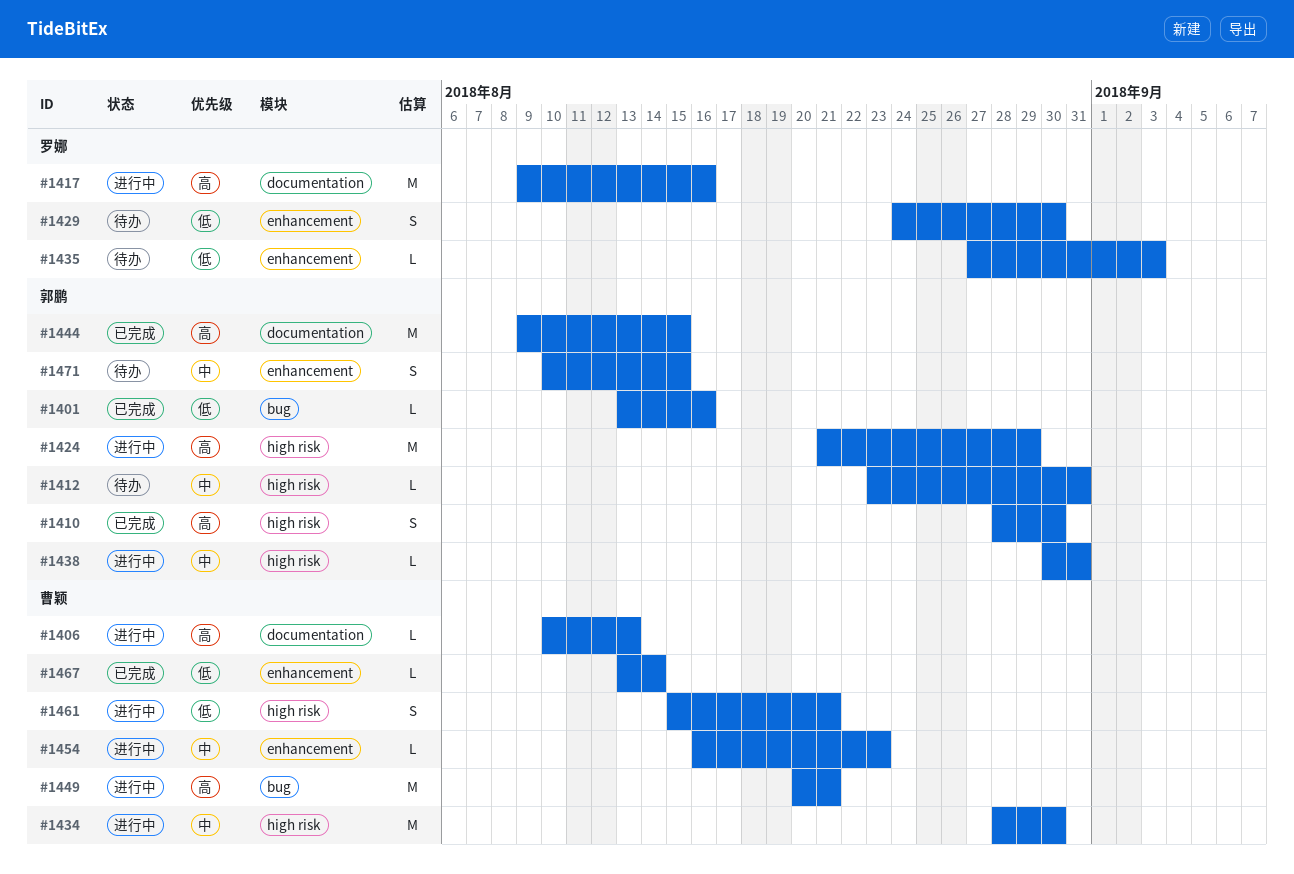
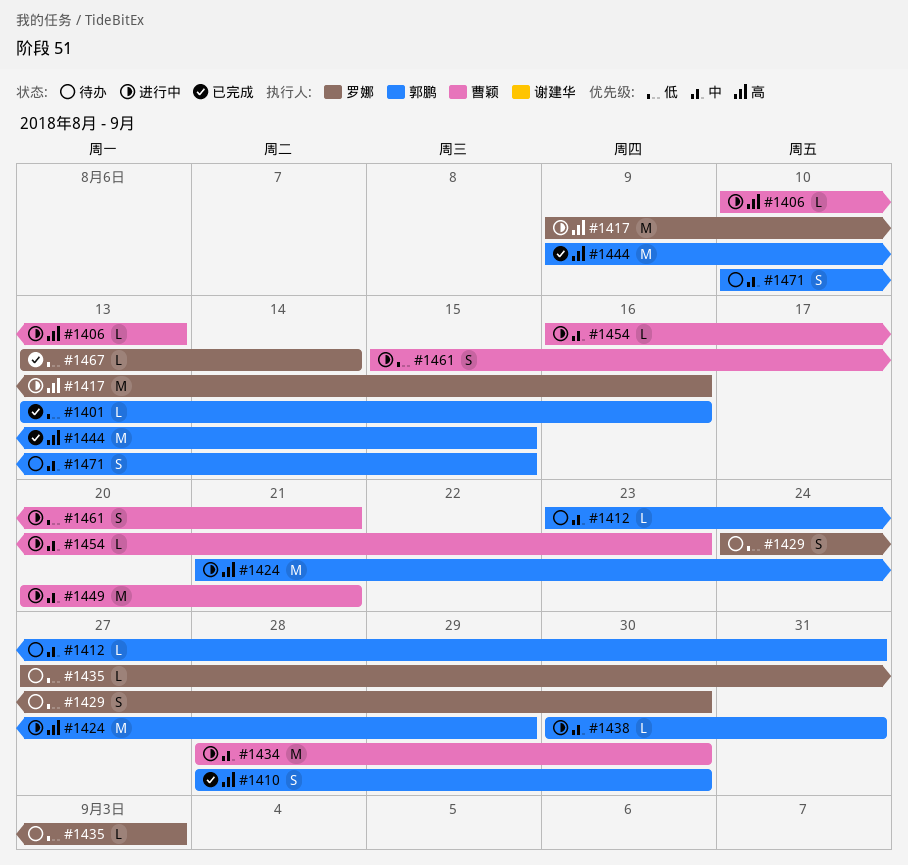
#1449, priority: 高 -> 中
#1467, owner: 曹颖 -> 罗娜

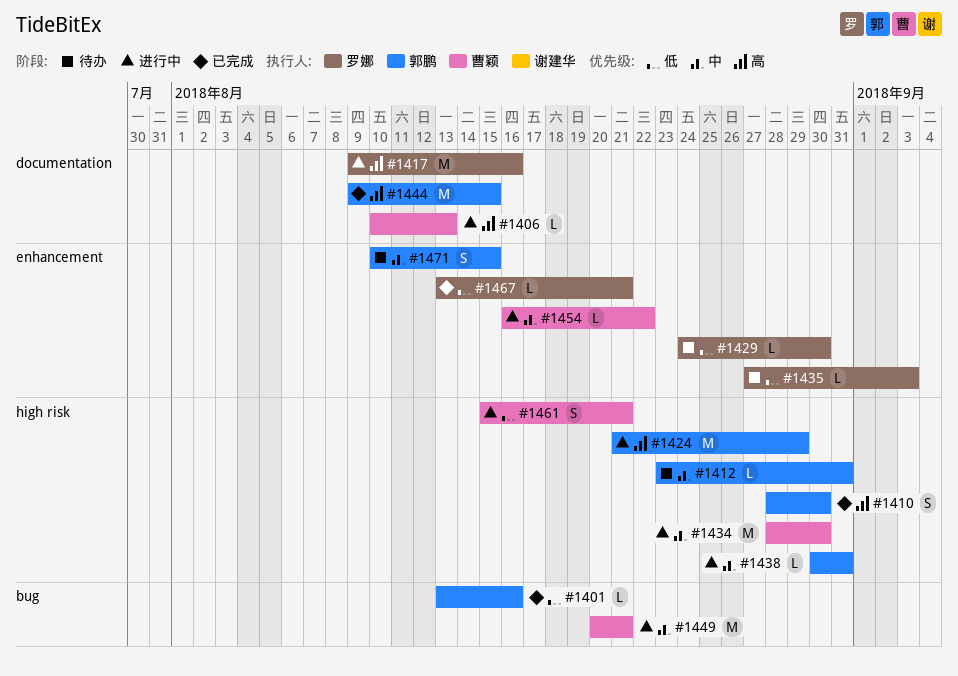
#1429, estimate: S -> L
#1454, due: Aug 23 -> Aug 22
#1467, due: Aug 14 -> Aug 21

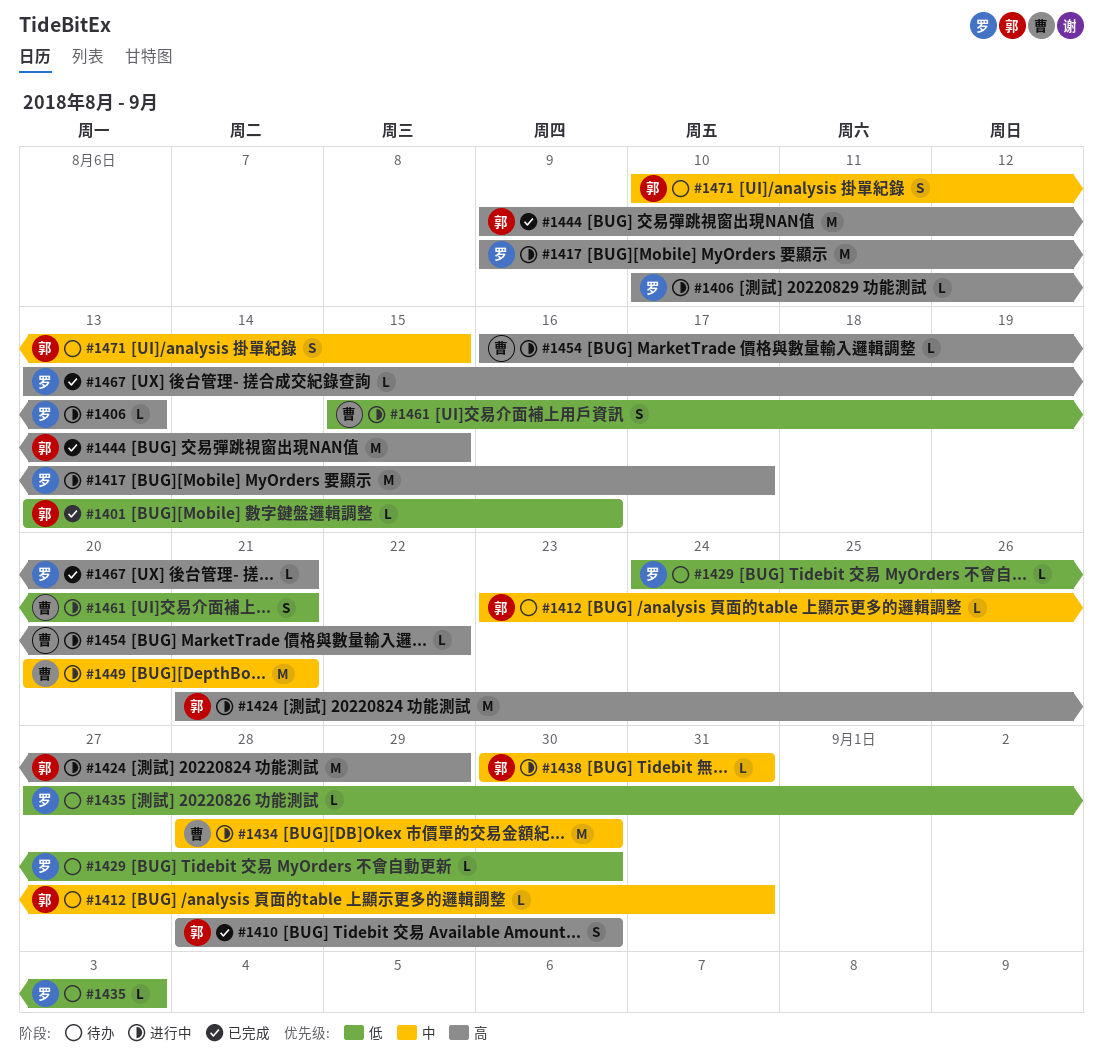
#1406, owner: 曹颖 -> 罗娜
#1417, due: Aug 16 -> Aug 17
#1454, priority: 中 -> 高
#1467, priority: 低 -> 高

